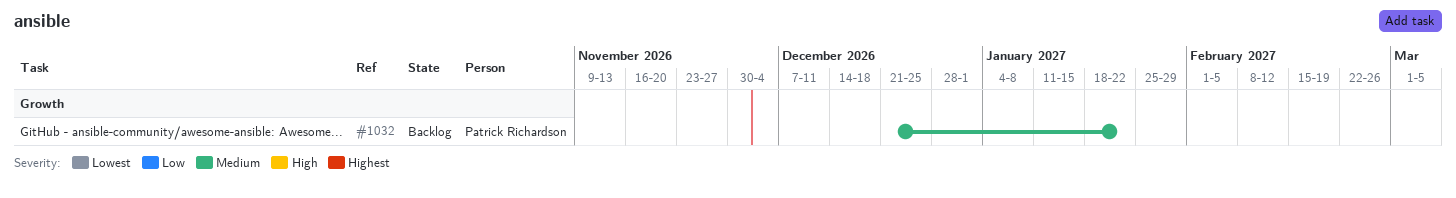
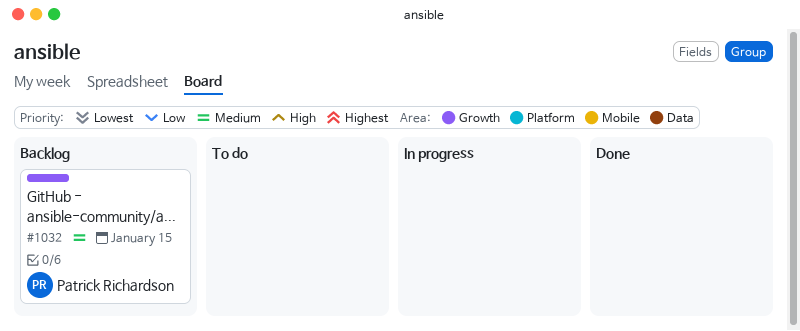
#1032, due: Jan 22 -> Jan 15

